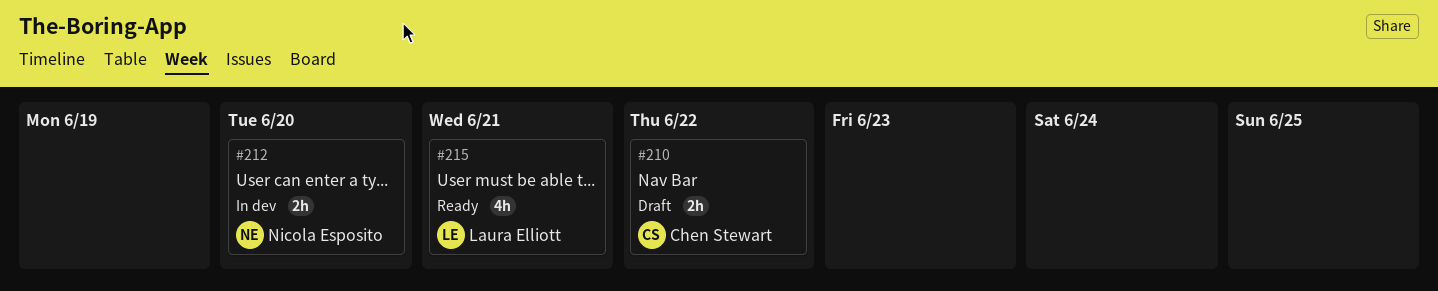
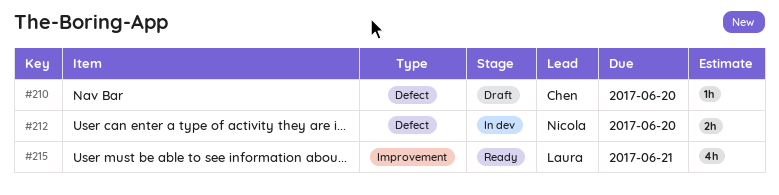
#210, estimate: 2h -> 1h
#210, due: Jun 22 -> Jun 20

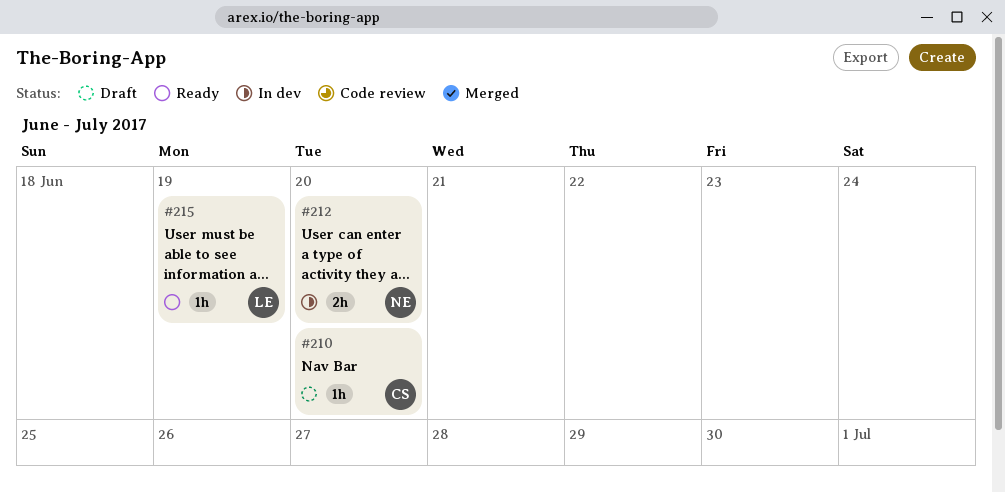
#215, estimate: 4h -> 1h
#215, due: Jun 21 -> Jun 19

